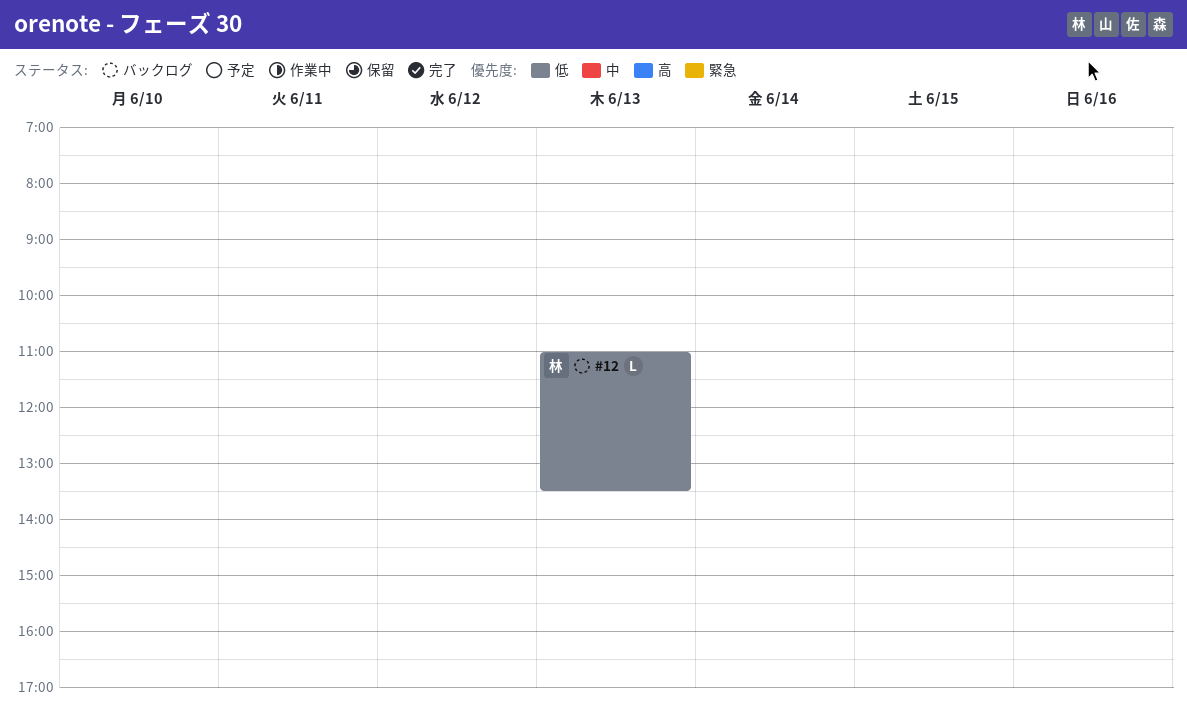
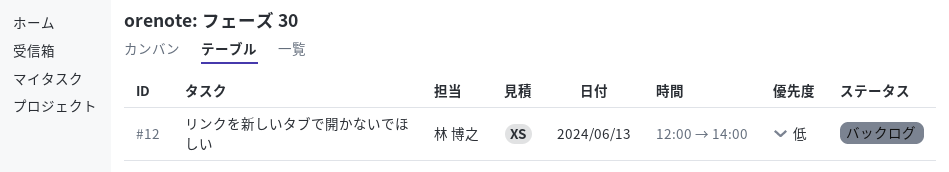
#12, estimate: L -> XS
#12, begins: 11:00 -> 12:00
#12, ends: 13:30 -> 14:00

